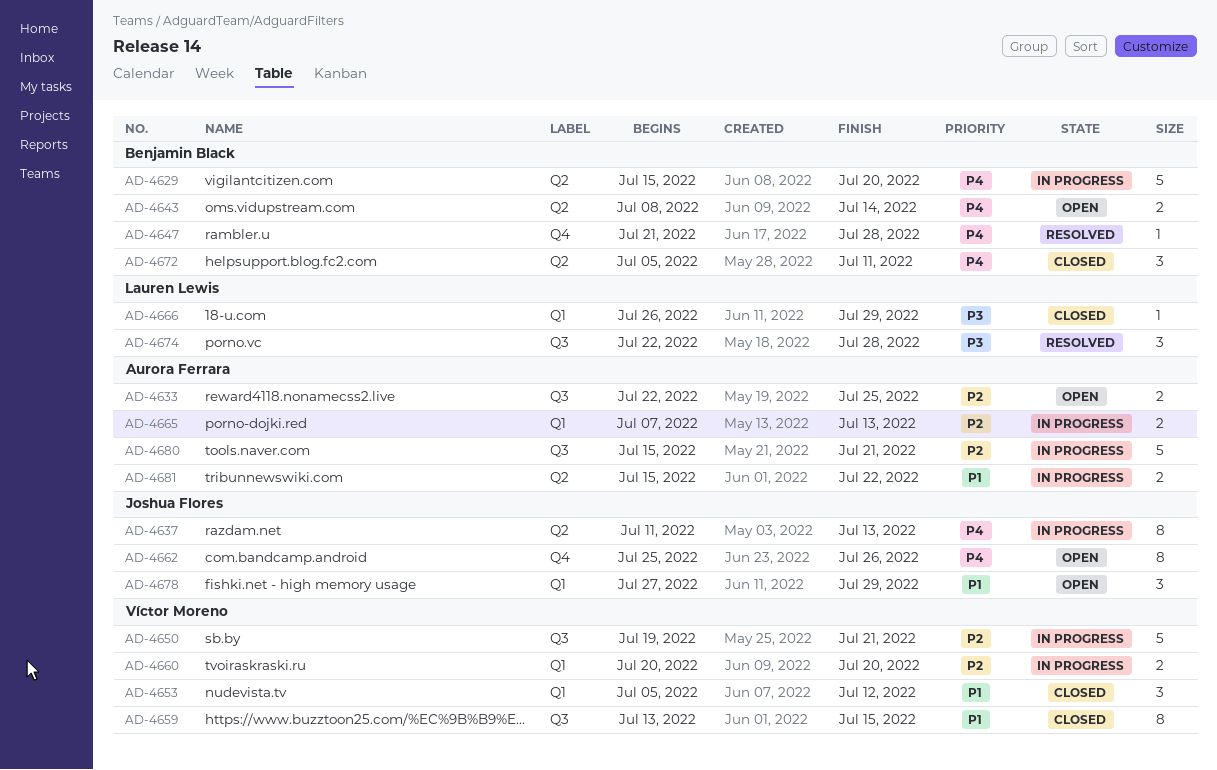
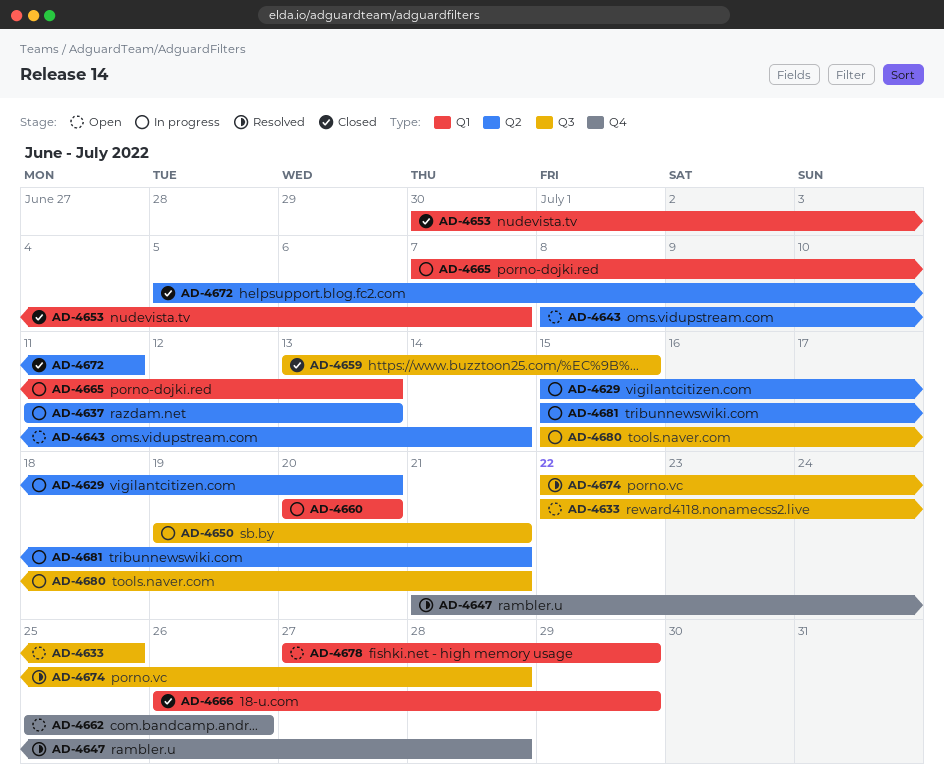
AD-4653, start: Jul 5 -> Jun 30
AD-4653, due: Jul 12 -> Jul 7
AD-4681, due: Jul 22 -> Jul 21

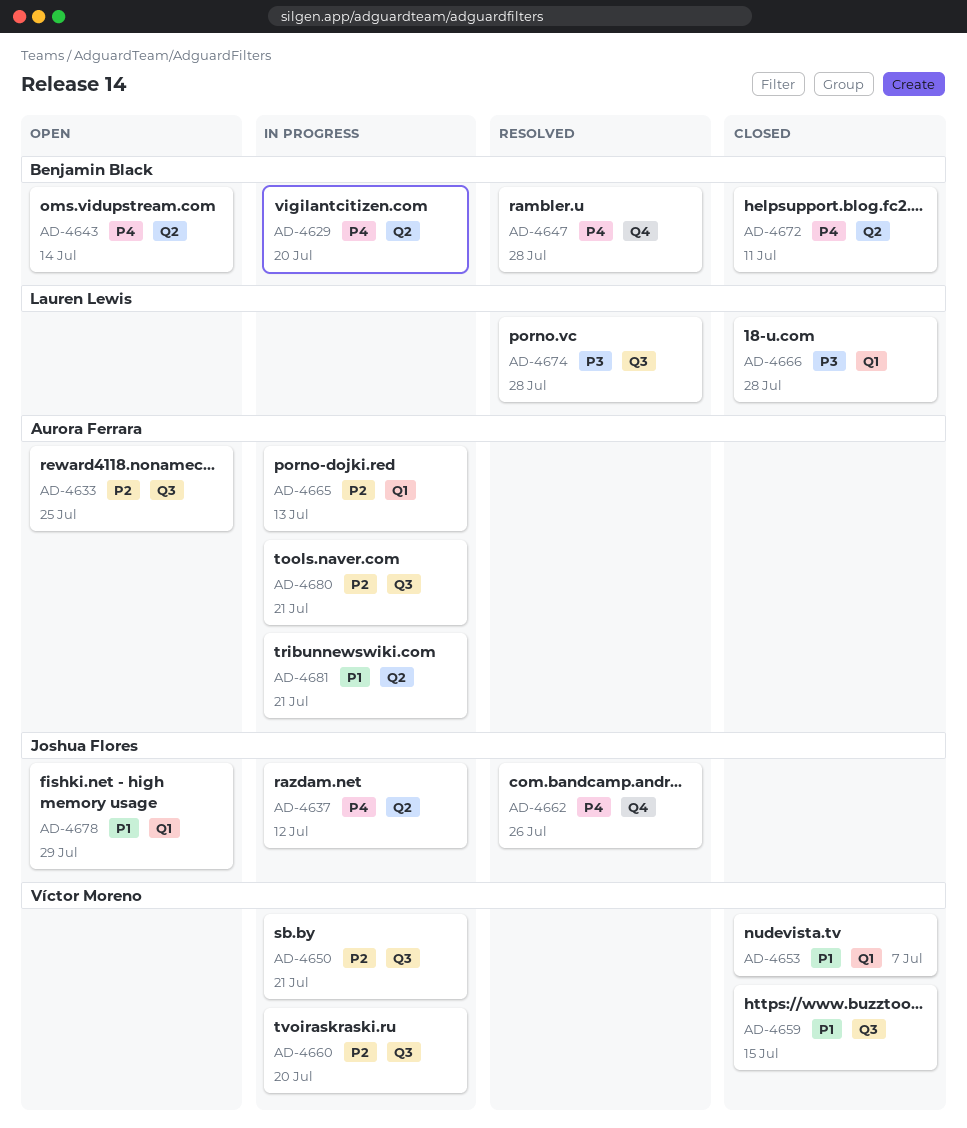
AD-4637, due: Jul 13 -> Jul 12
AD-4660, label: Q1 -> Q3
AD-4662, status: Open -> Resolved
AD-4666, due: Jul 29 -> Jul 28

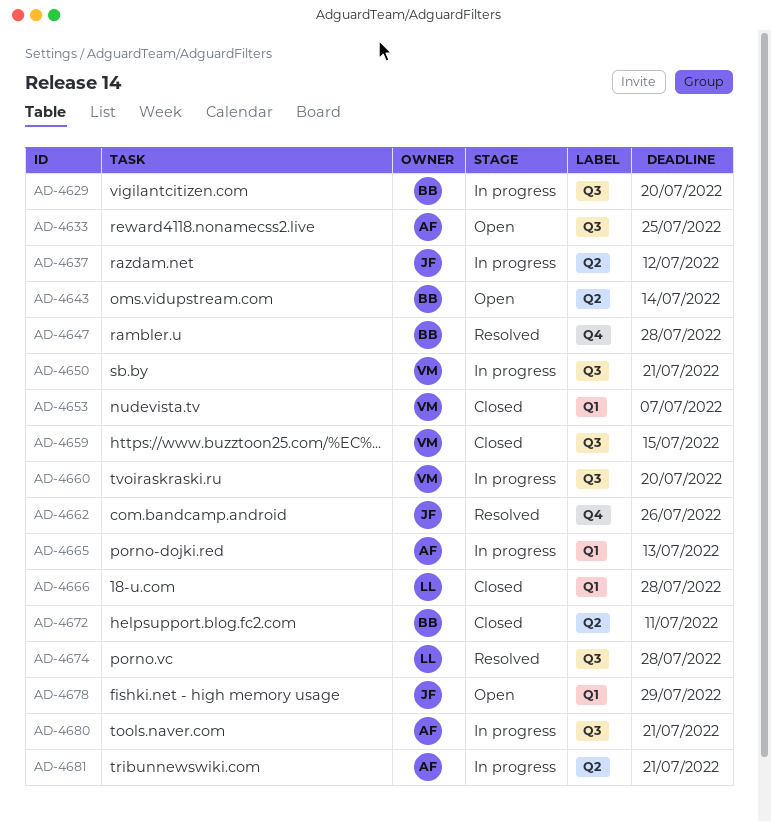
AD-4629, label: Q2 -> Q3

